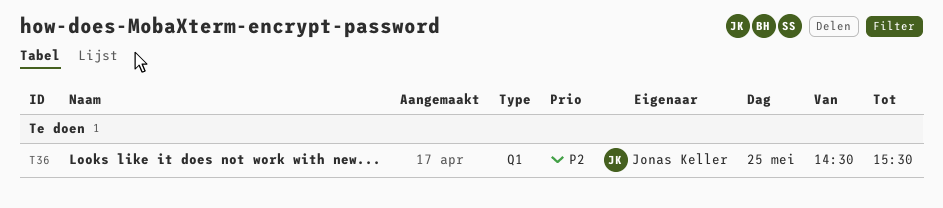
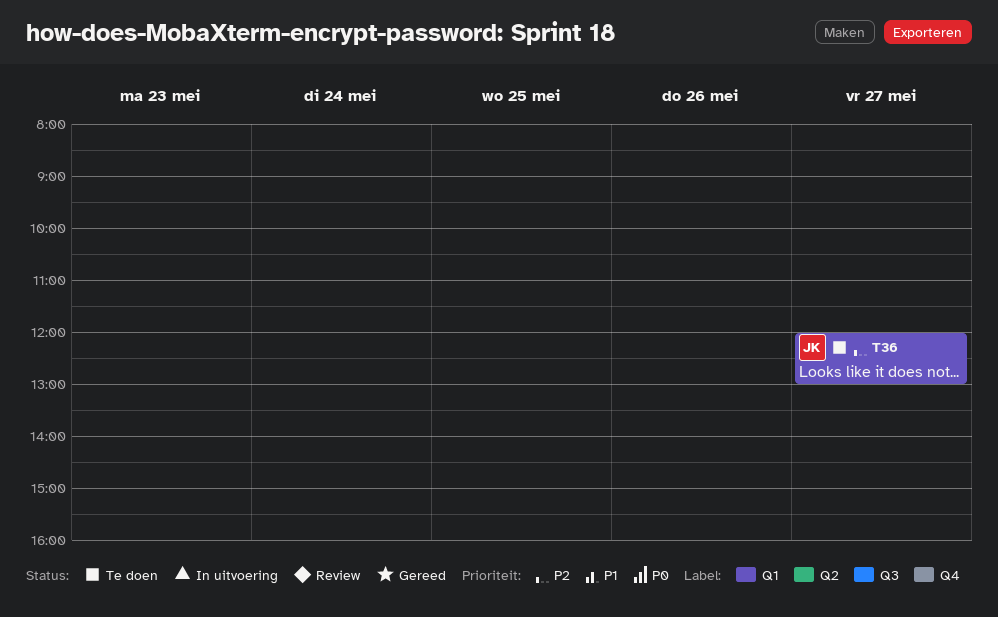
T36, day: May 25 -> May 27
T36, begins: 14:30 -> 12:00
T36, ends: 15:30 -> 13:00

